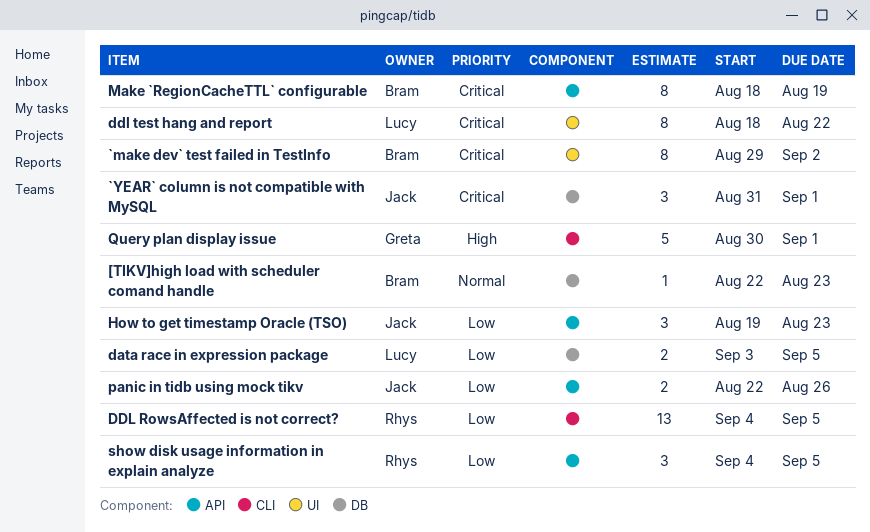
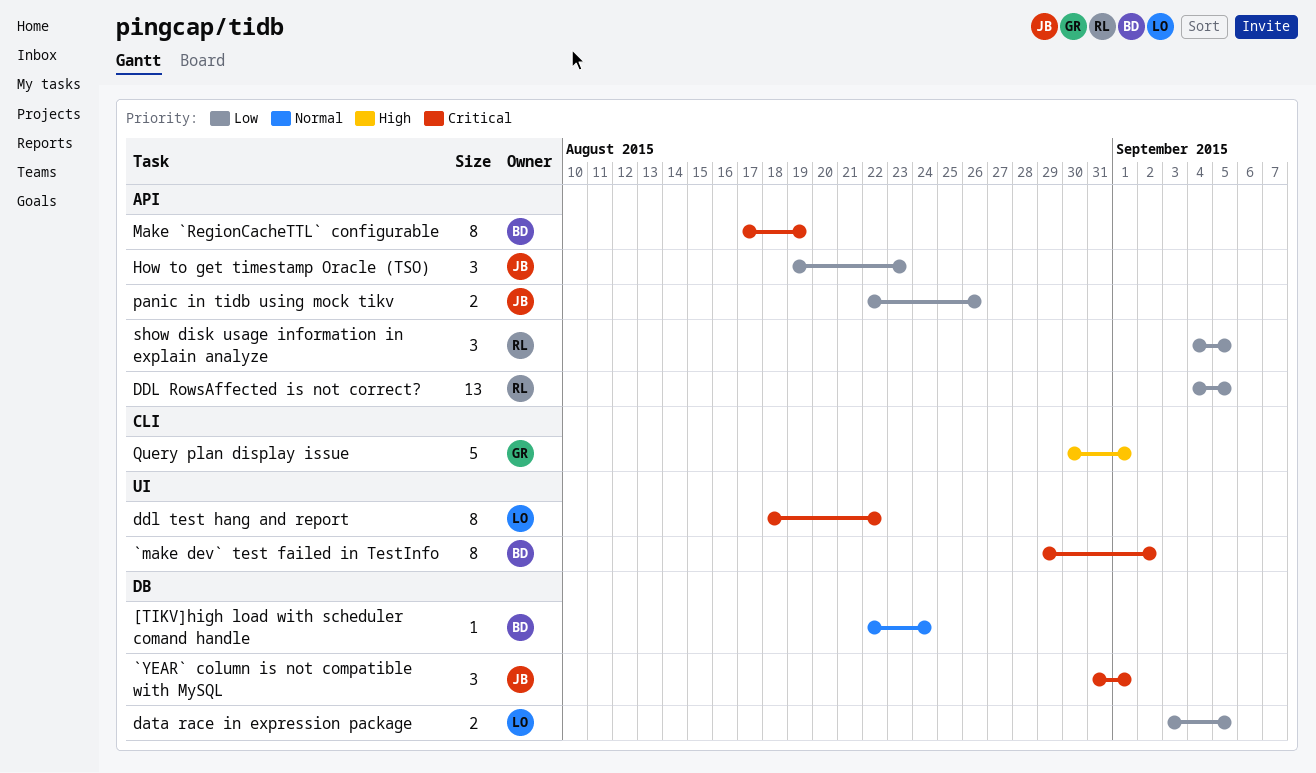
[TIKV]high load with scheduler comand handle, due: Aug 23 -> Aug 24
DDL RowsAffected is not correct?, label: CLI -> API
Make `RegionCacheTTL` configurable, start: Aug 18 -> Aug 17

